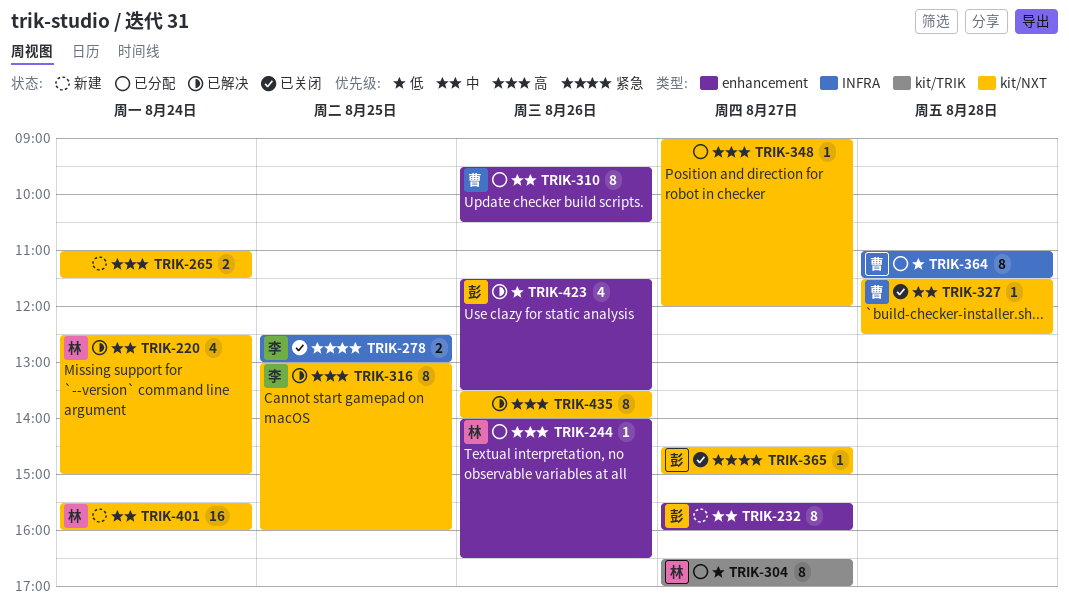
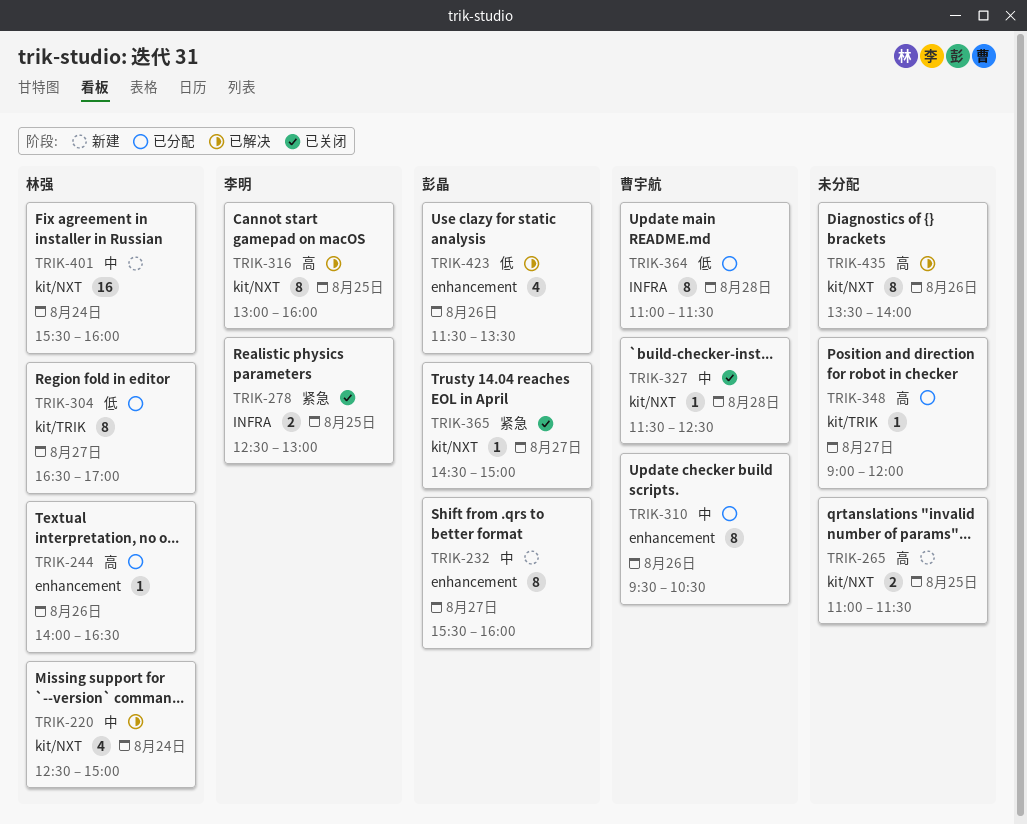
TRIK-265, day: Aug 24 -> Aug 25
TRIK-348, label: kit/NXT -> kit/TRIK

